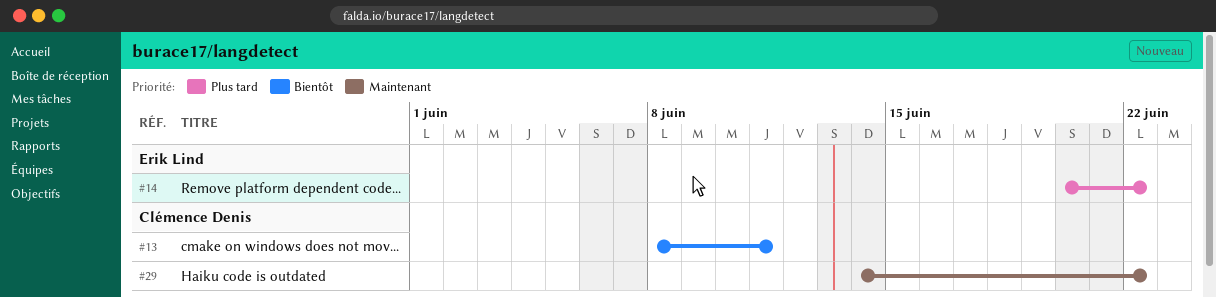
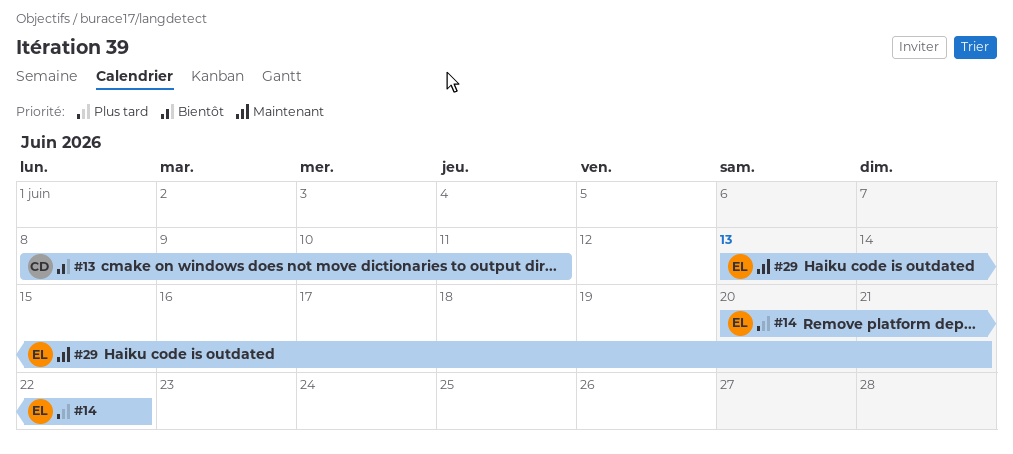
#29, owner: Clémence Denis -> Erik Lind
#29, start: Jun 14 -> Jun 13
#29, due: Jun 22 -> Jun 21

